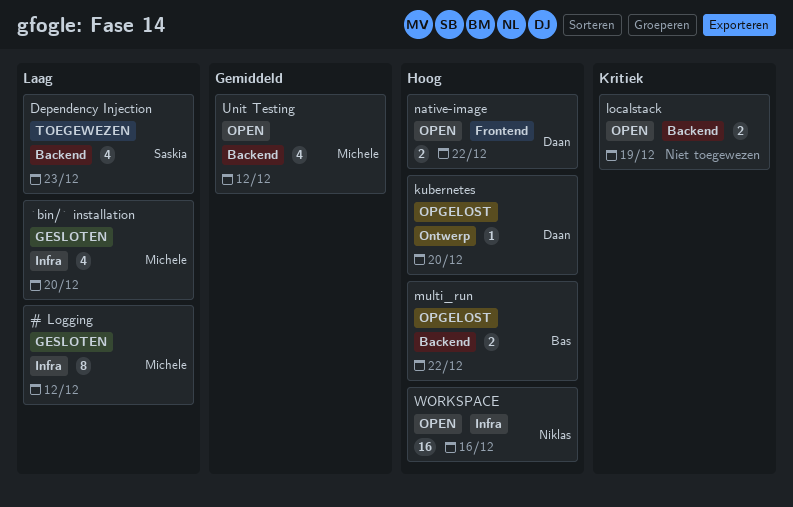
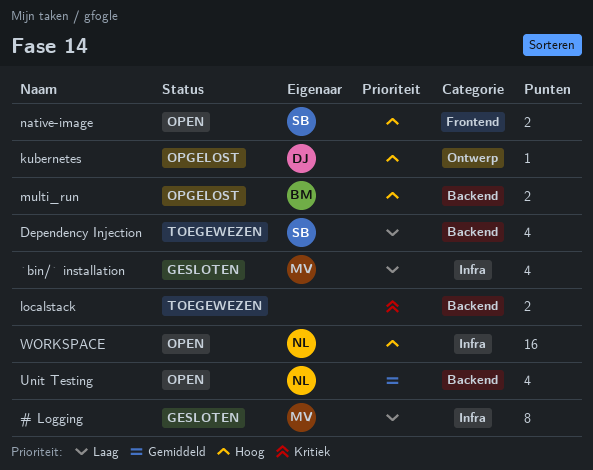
localstack, status: Open -> Toegewezen
native-image, owner: Daan -> Saskia
Unit Testing, owner: Michele -> Niklas

